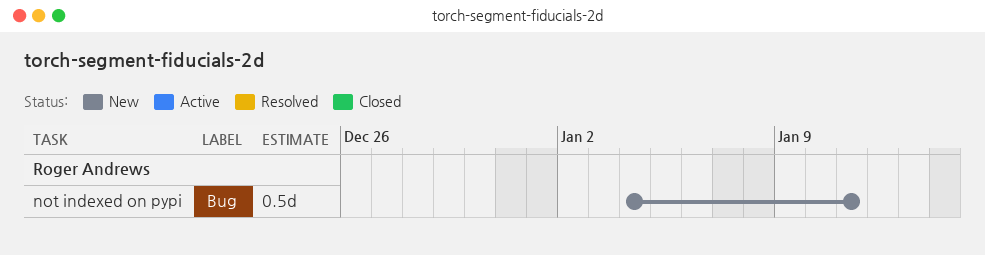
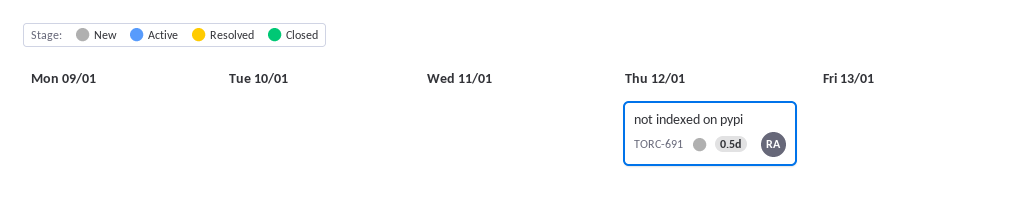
not indexed on pypi, due: Jan 11 -> Jan 12

